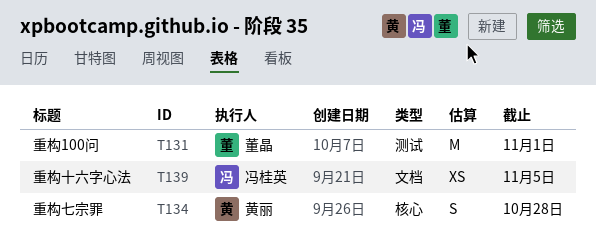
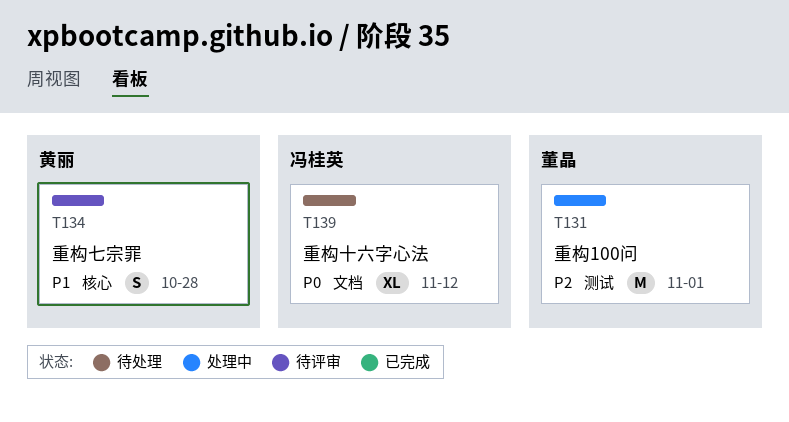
T139, estimate: XS -> XL
T139, due: Nov 5 -> Nov 12

